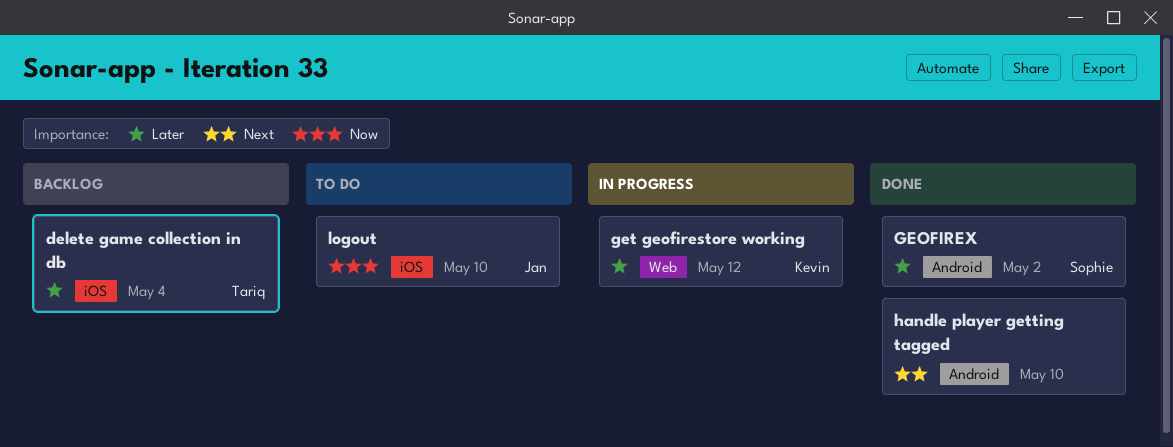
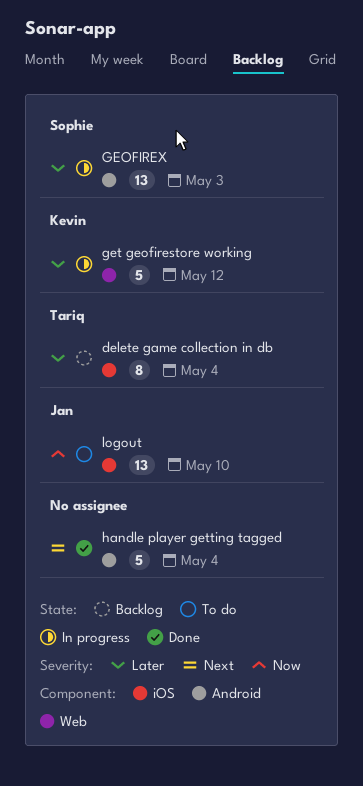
GEOFIREX, status: Done -> In progress
GEOFIREX, due: May 2 -> May 3
handle player getting tagged, due: May 10 -> May 4

